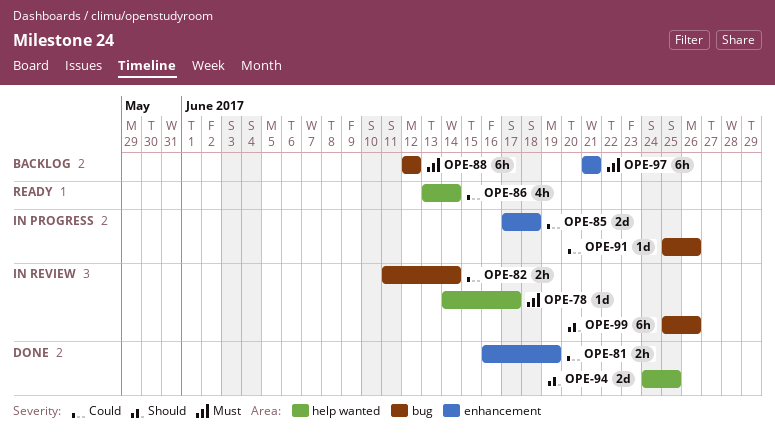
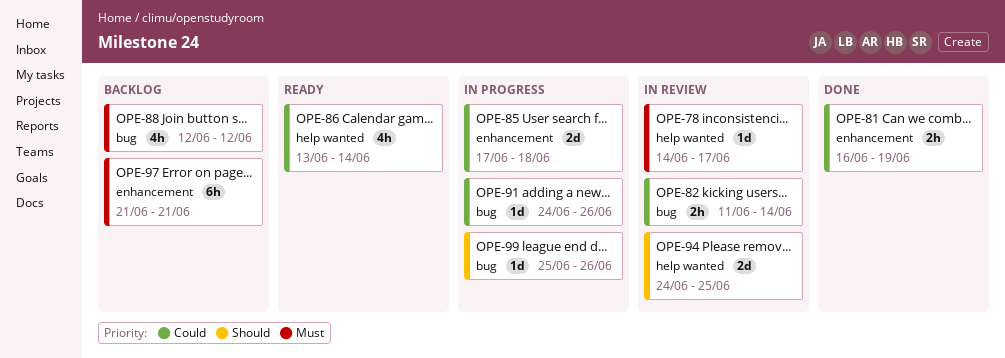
OPE-88, estimate: 6h -> 4h
OPE-91, start: Jun 25 -> Jun 24
OPE-94, status: Done -> In review
OPE-99, status: In review -> In progress
OPE-99, estimate: 6h -> 1d

